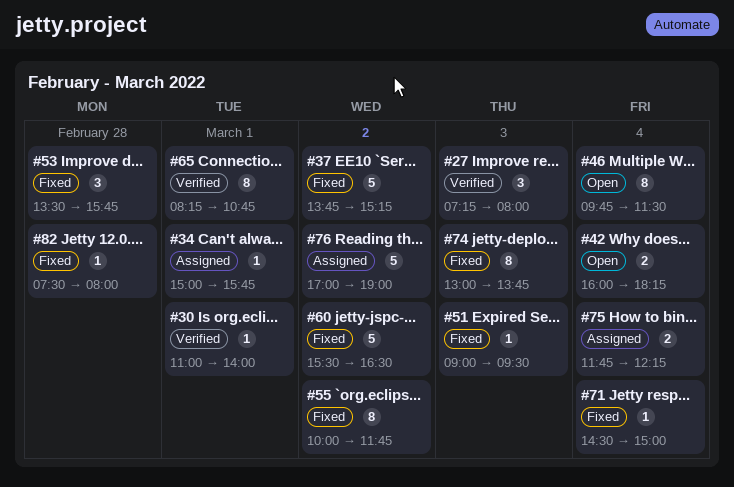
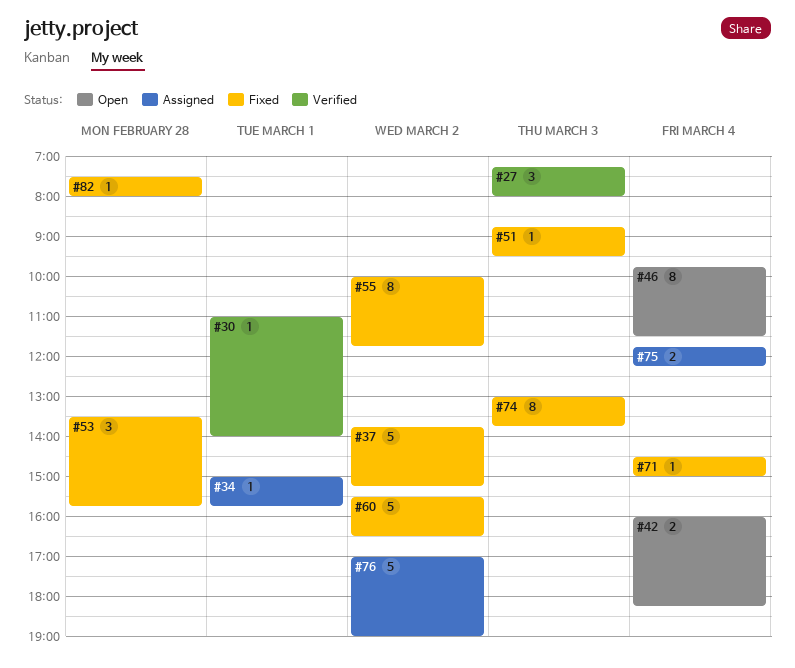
#51, begins: 09:00 -> 08:45
#65: present -> none

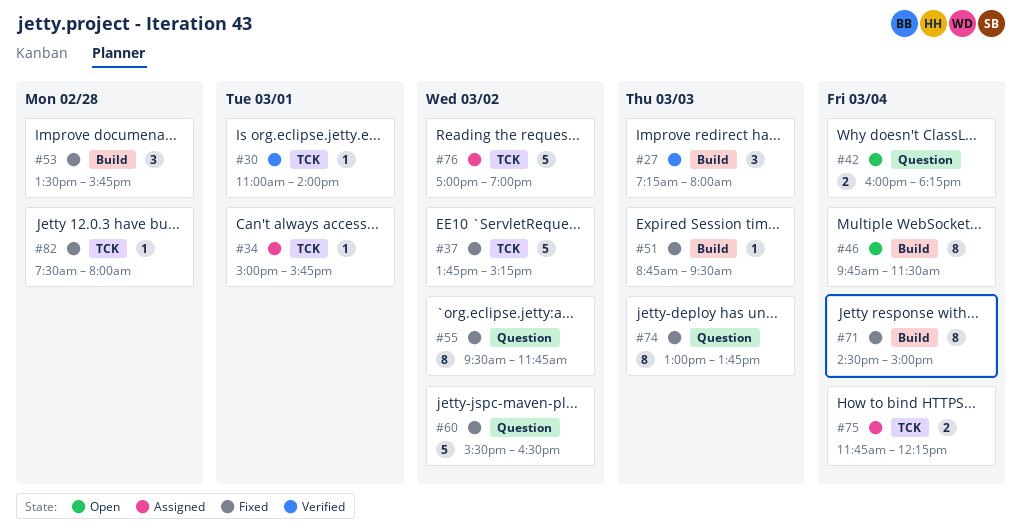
#55, begins: 10:00 -> 09:30
#71, estimate: 1 -> 8

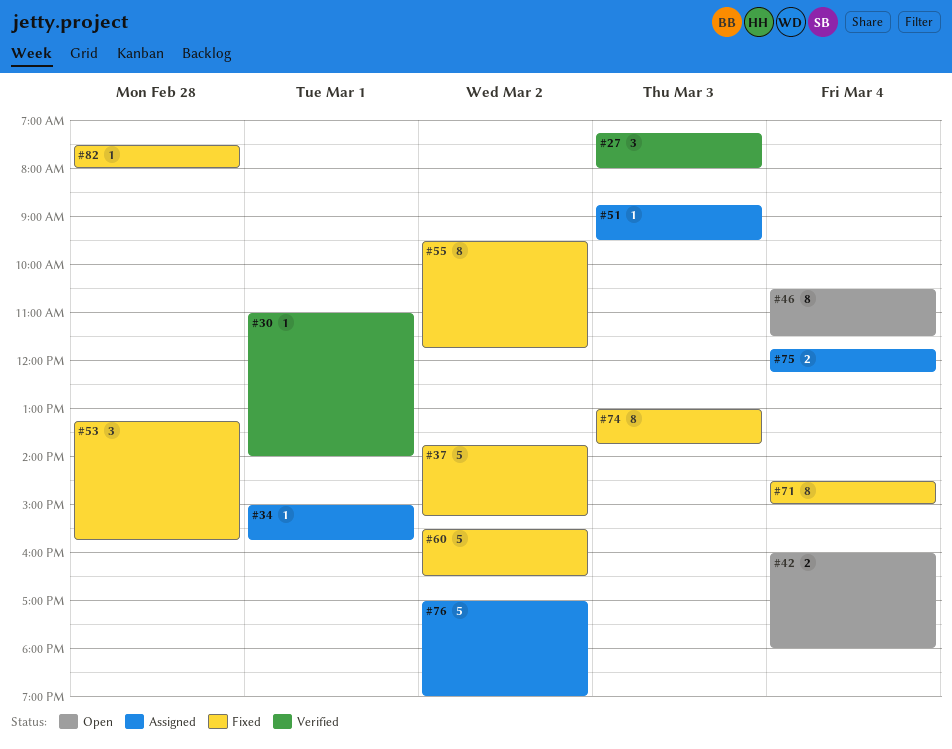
#42, ends: 18:15 -> 18:00
#46, begins: 09:45 -> 10:30
#51, status: Fixed -> Assigned
#53, begins: 13:30 -> 13:15

